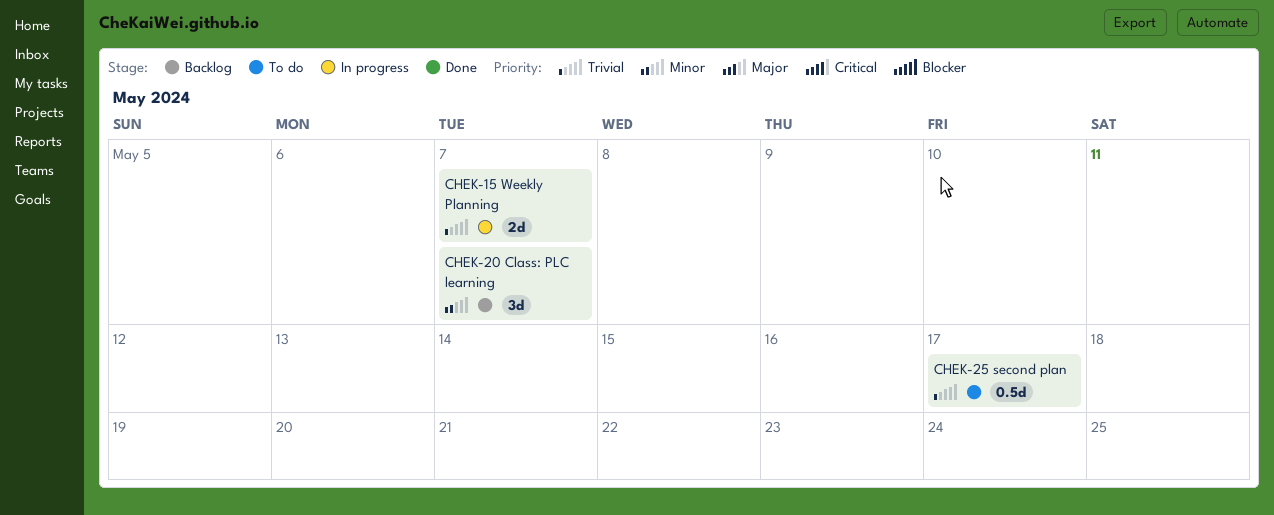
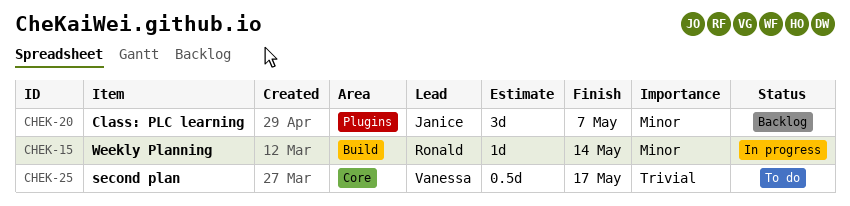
CHEK-15, priority: Trivial -> Minor
CHEK-15, estimate: 2d -> 1d
CHEK-15, due: May 7 -> May 14

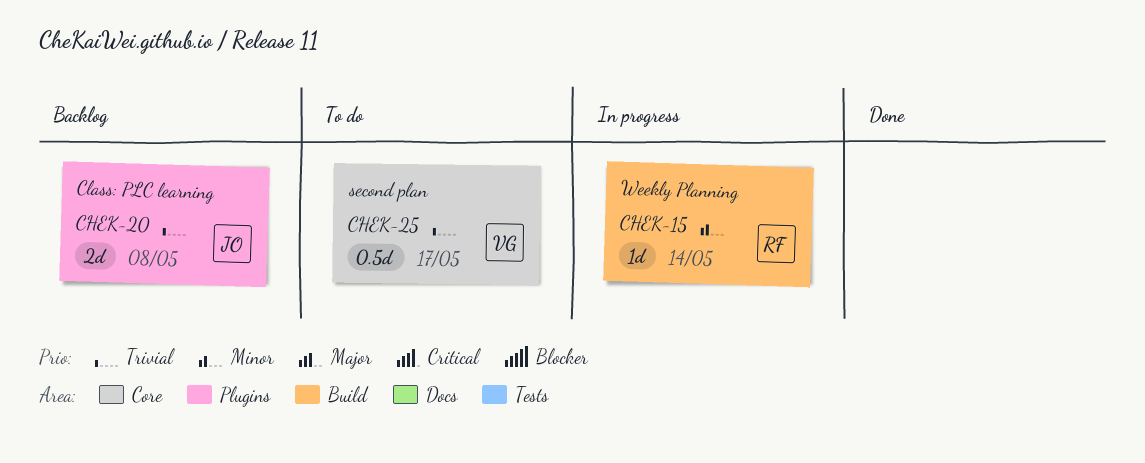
CHEK-20, priority: Minor -> Trivial
CHEK-20, estimate: 3d -> 2d
CHEK-20, due: May 7 -> May 8

